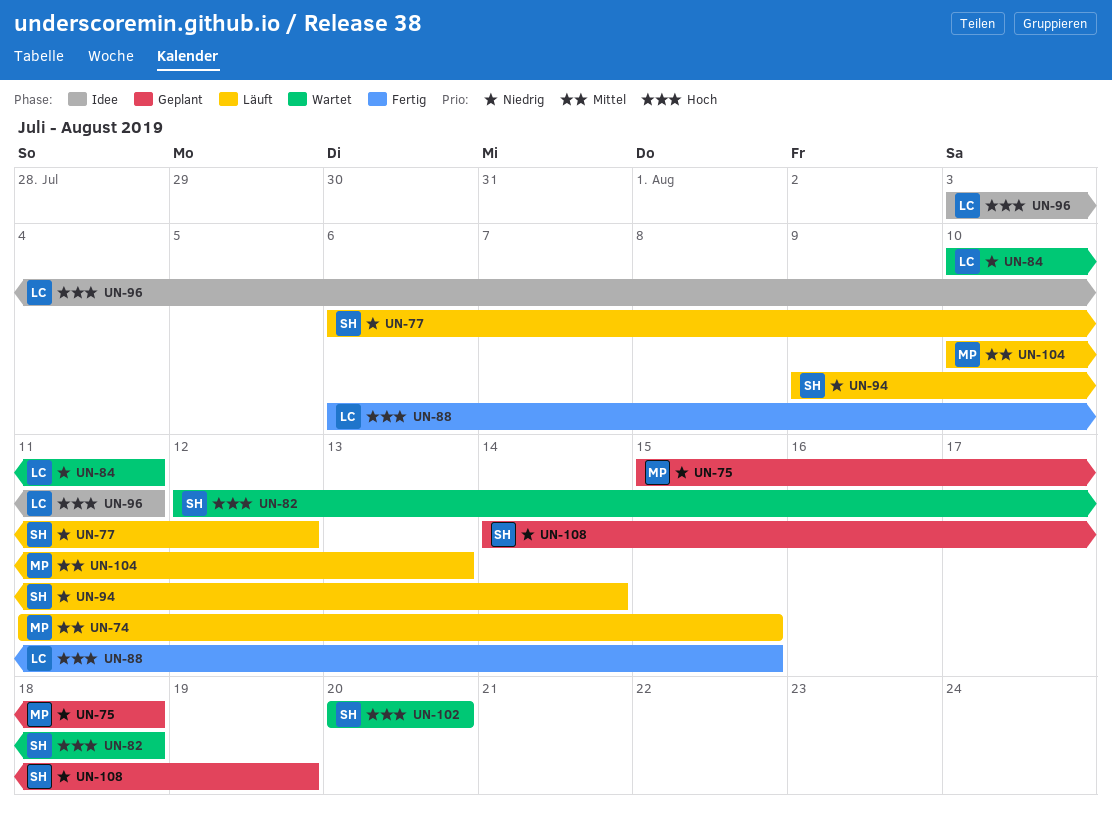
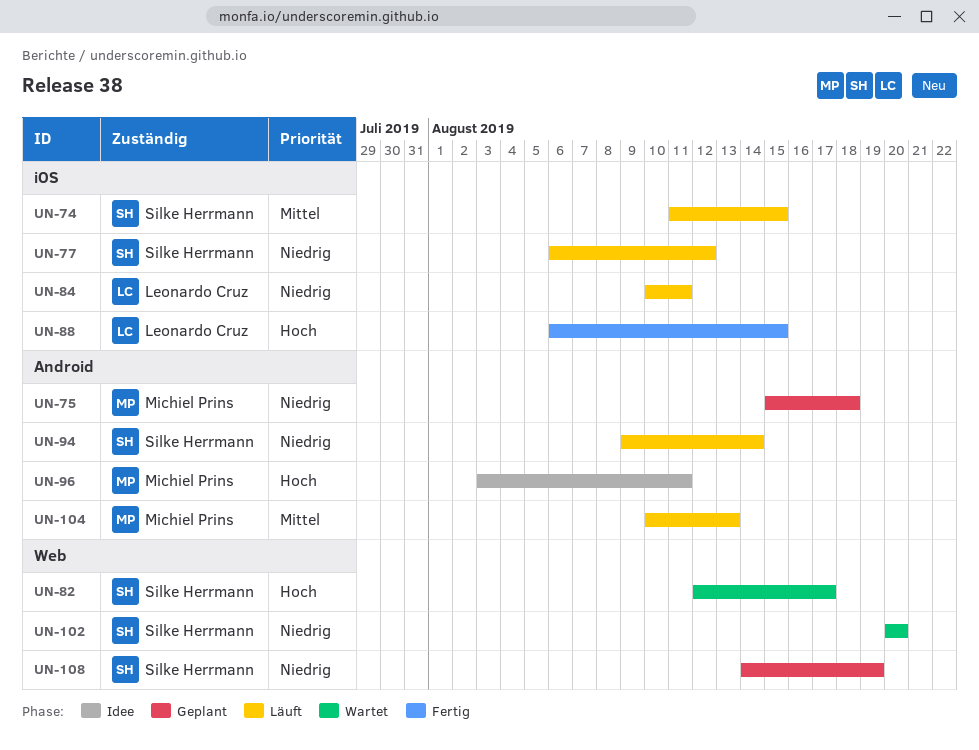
UN-74, owner: Michiel Prins -> Silke Herrmann
UN-82, due: Aug 18 -> Aug 17
UN-84, status: Wartet -> Läuft
UN-96, owner: Leonardo Cruz -> Michiel Prins
UN-102, priority: Hoch -> Niedrig

